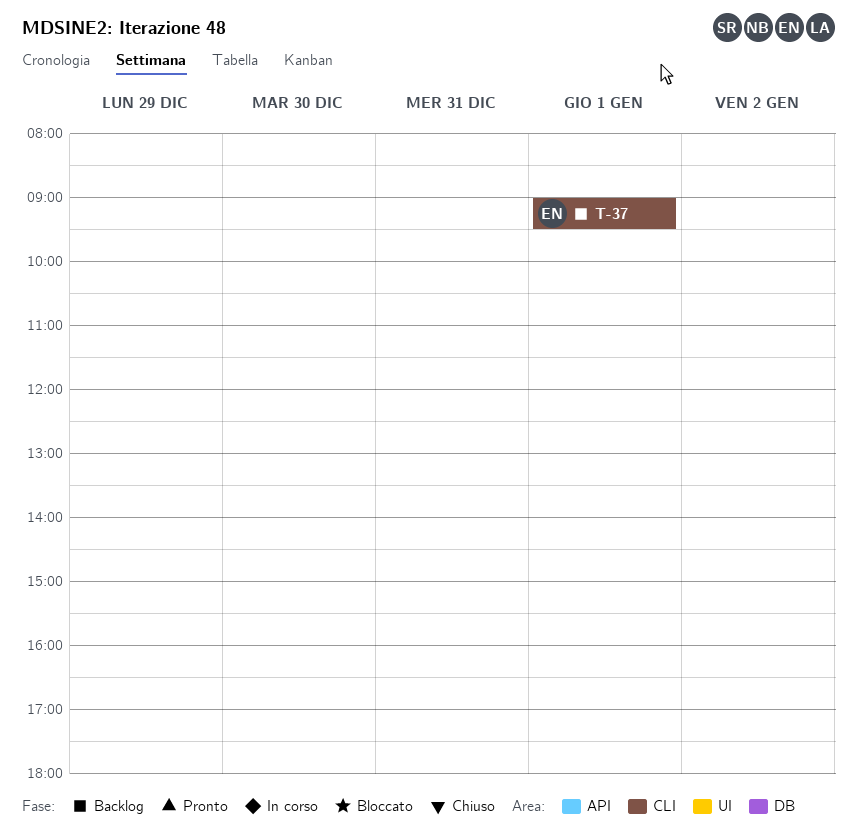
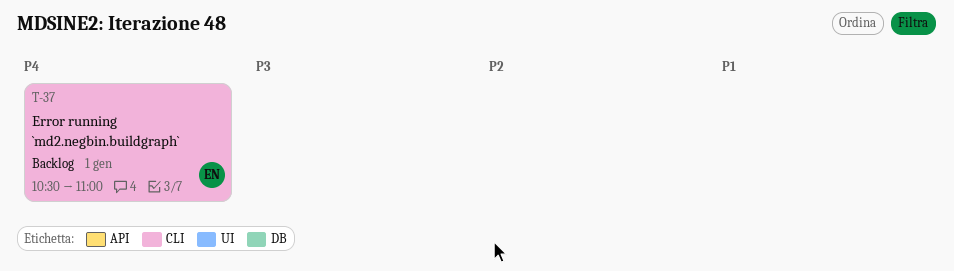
T-37, begins: 09:00 -> 10:30
T-37, ends: 09:30 -> 11:00

